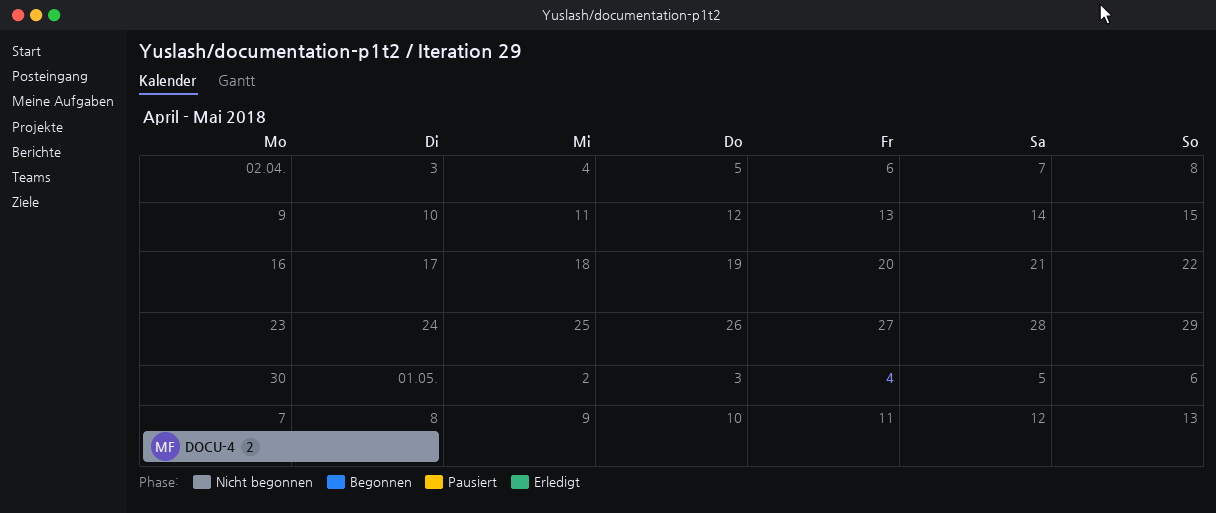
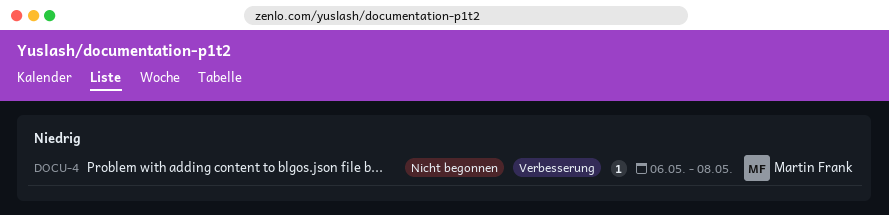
DOCU-4, estimate: 2 -> 1
DOCU-4, start: May 7 -> May 6

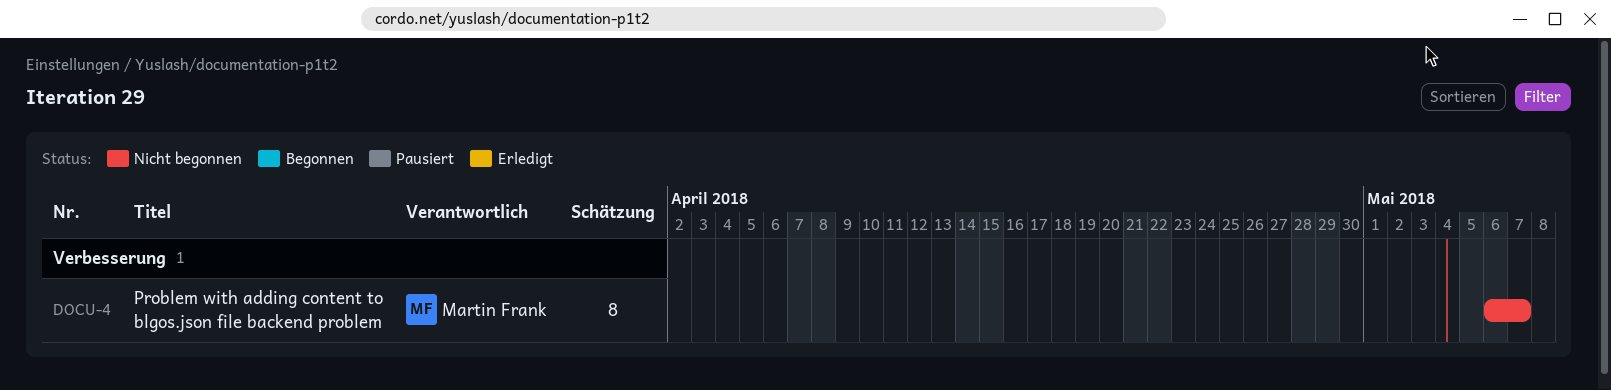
DOCU-4, estimate: 1 -> 8
DOCU-4, due: May 8 -> May 7

